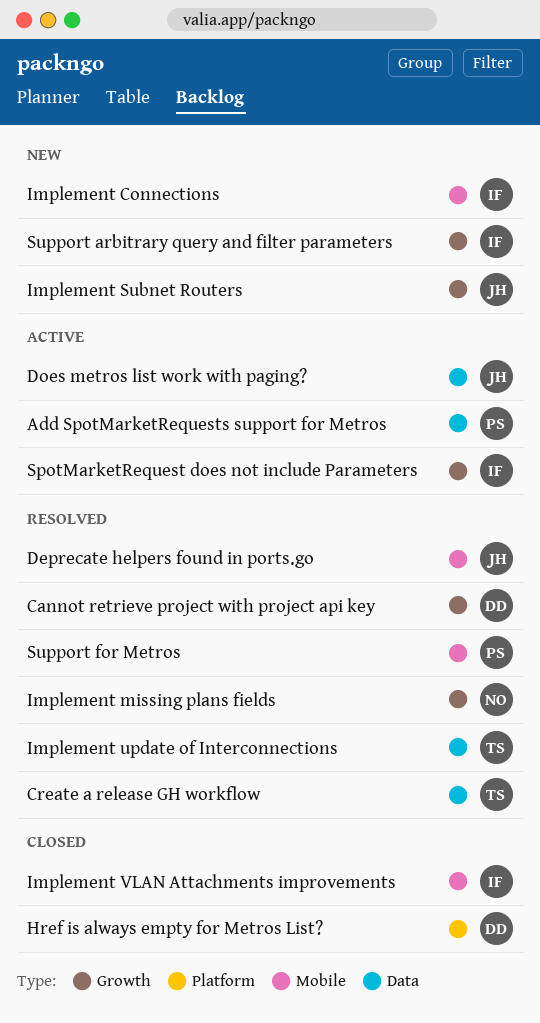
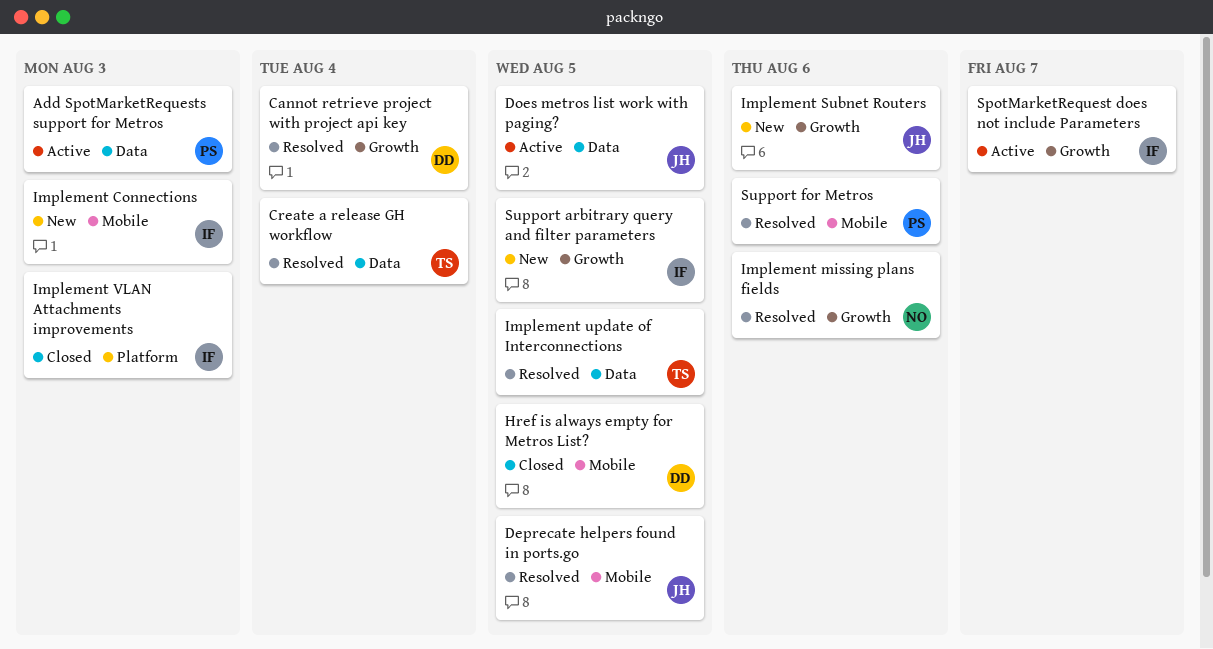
Href is always empty for Metros List?, label: Platform -> Mobile
Implement VLAN Attachments improvements, label: Mobile -> Platform

